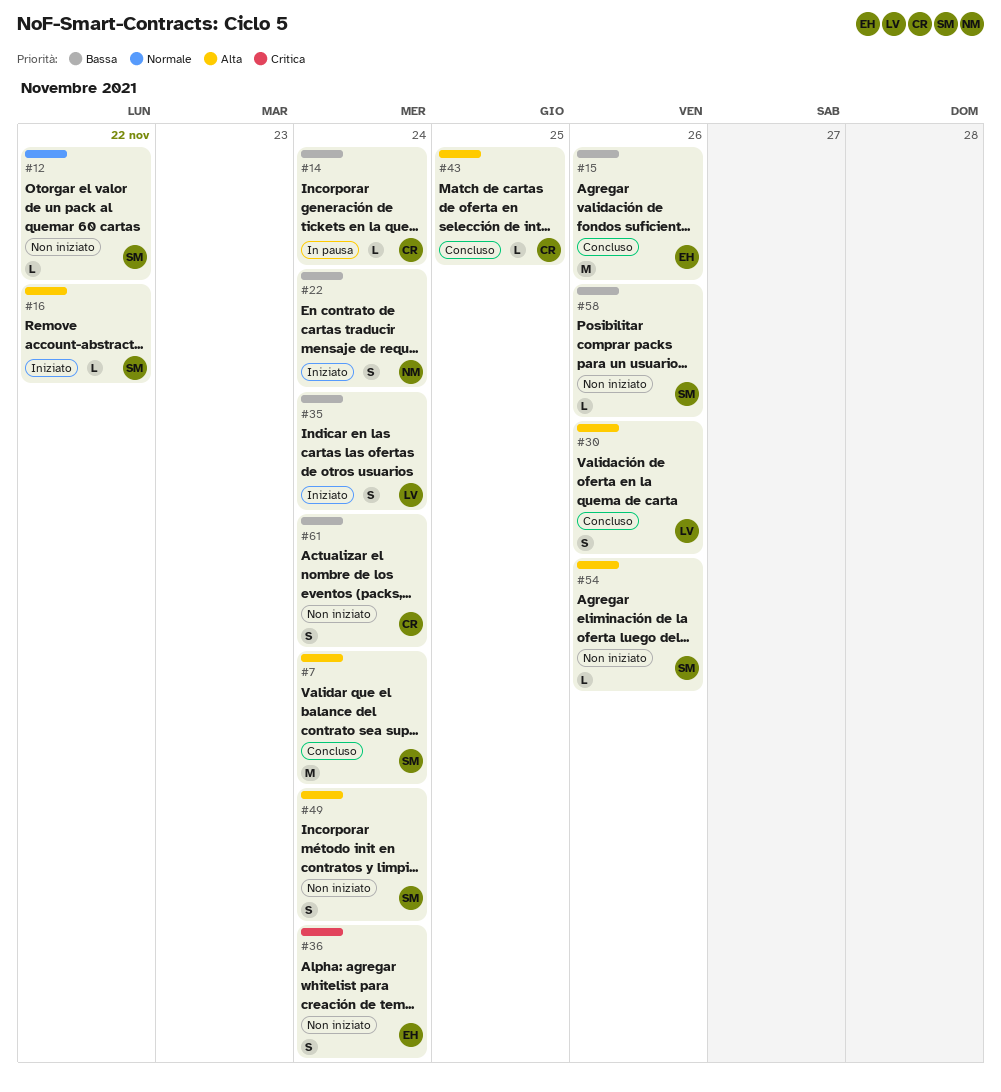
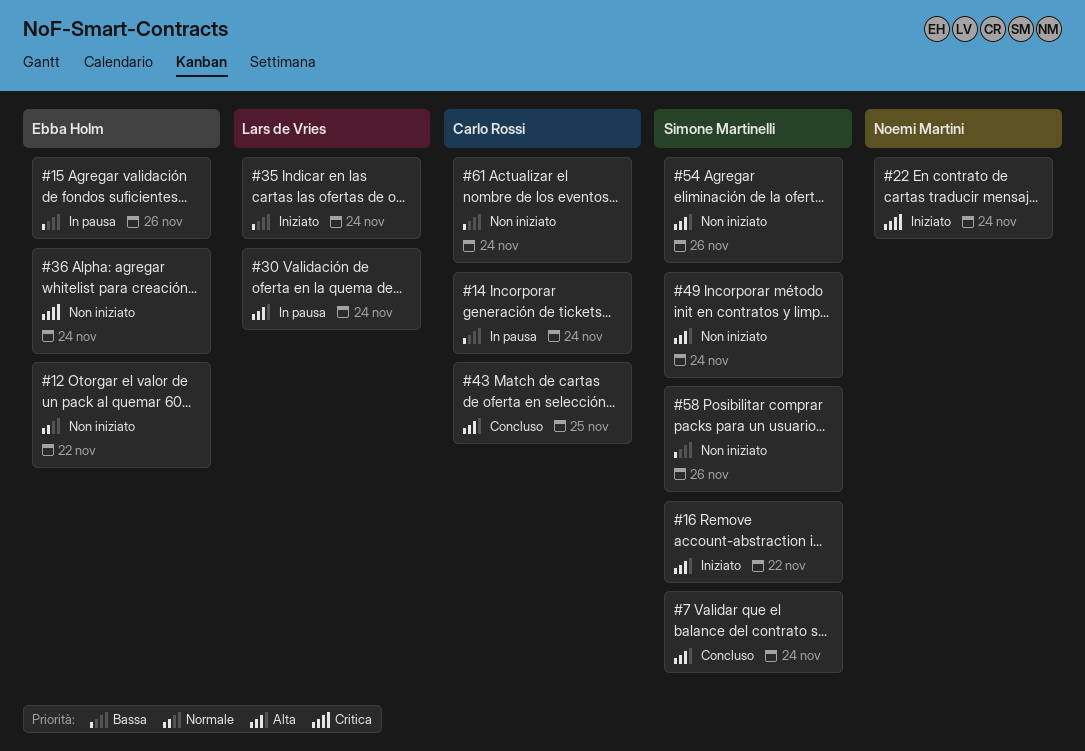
#12, owner: Simone Martinelli -> Ebba Holm
#15, status: Concluso -> In pausa
#22, priority: Bassa -> Critica
#30, status: Concluso -> In pausa
#30, due: Nov 26 -> Nov 24

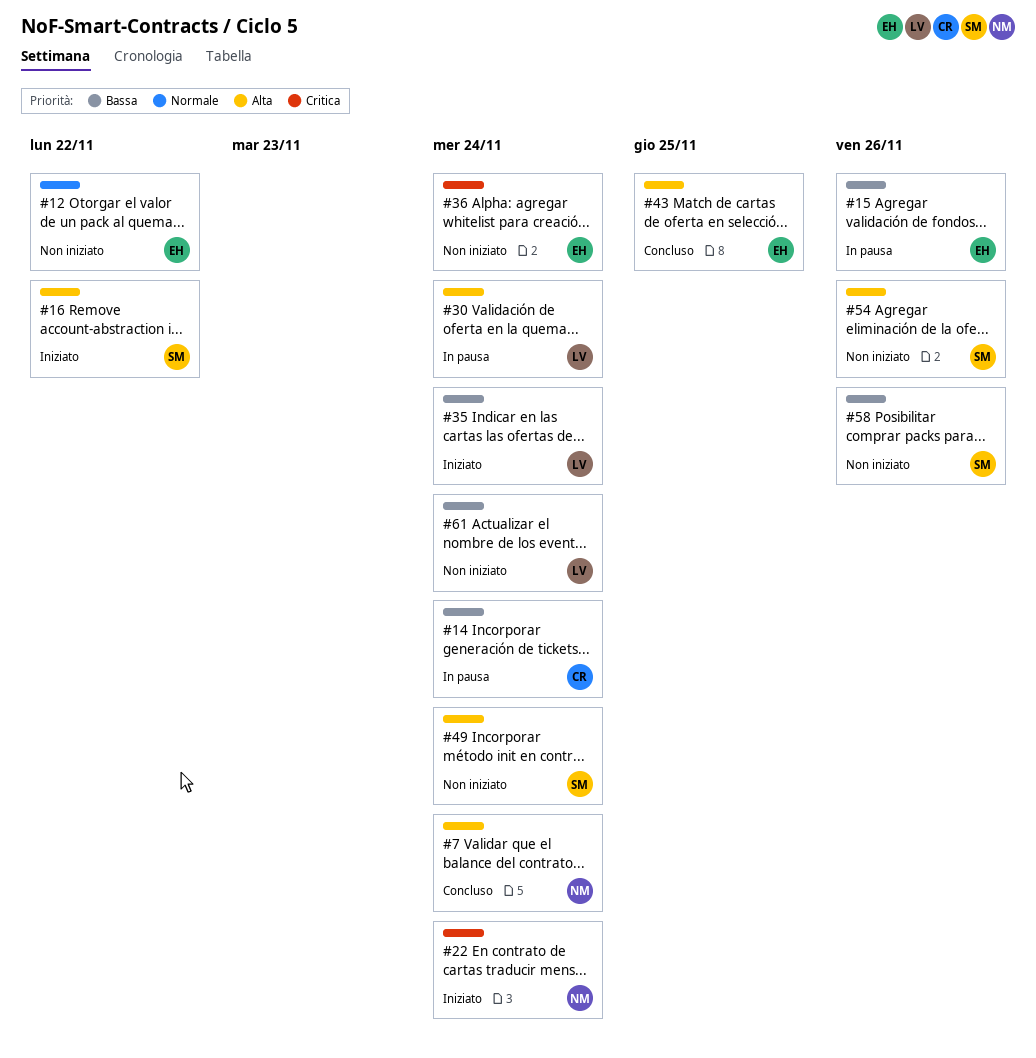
#7, owner: Simone Martinelli -> Noemi Martini
#43, owner: Carlo Rossi -> Ebba Holm
#61, owner: Carlo Rossi -> Lars de Vries

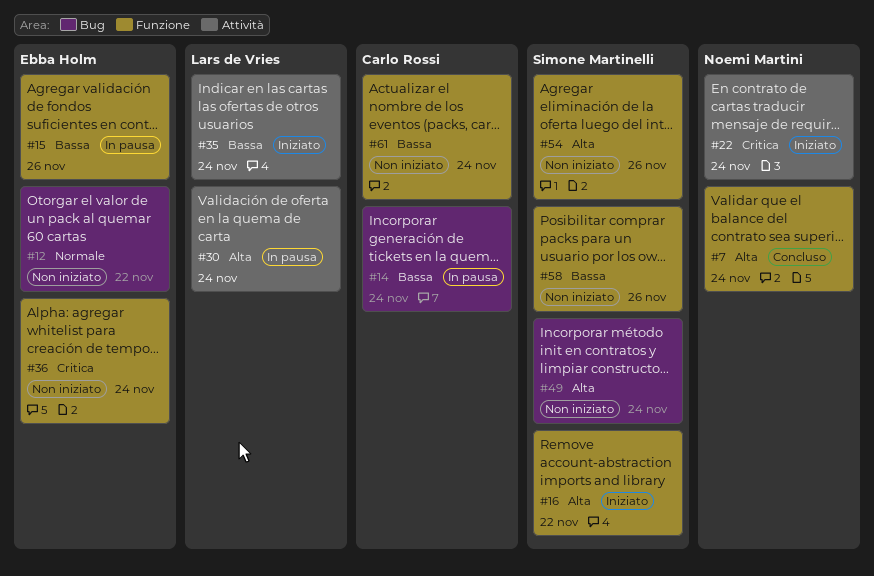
#43: present -> none
#61, owner: Lars de Vries -> Carlo Rossi

